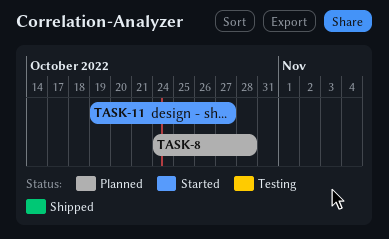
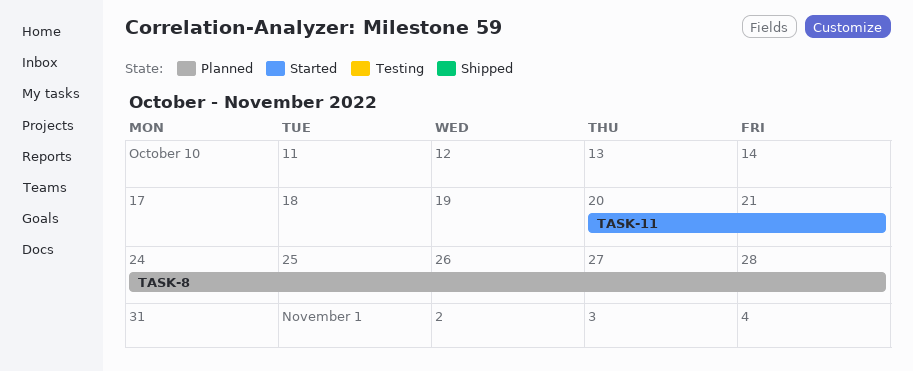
TASK-11, start: Oct 19 -> Oct 20
TASK-11, due: Oct 27 -> Oct 21

